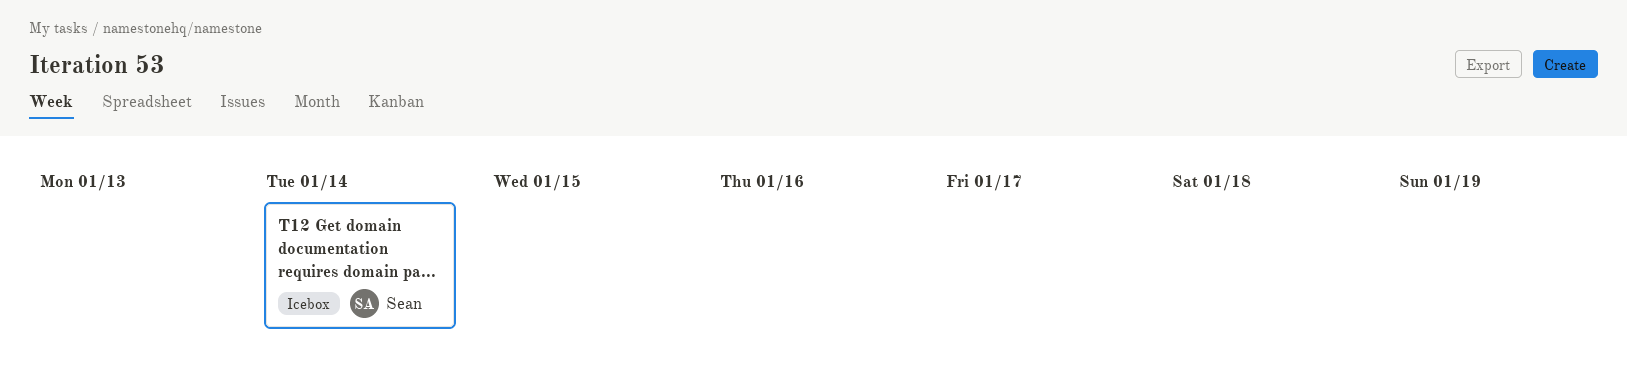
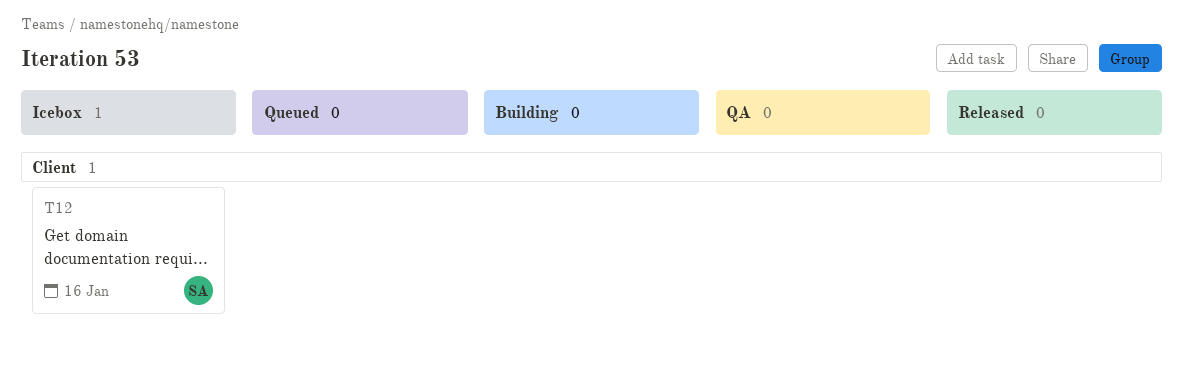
T12, due: Jan 14 -> Jan 16

